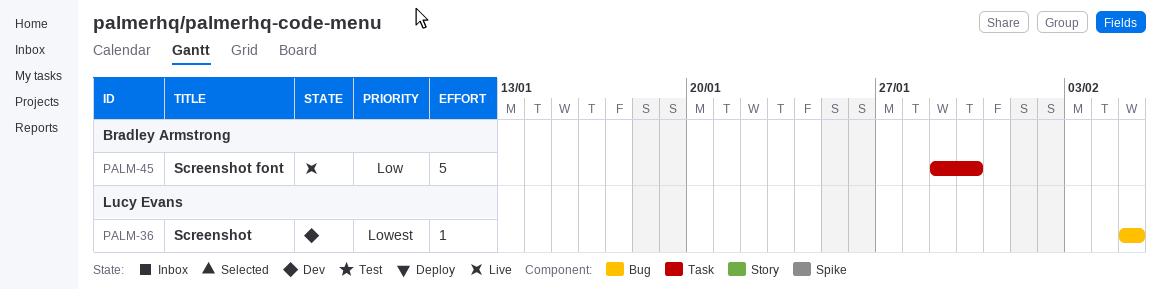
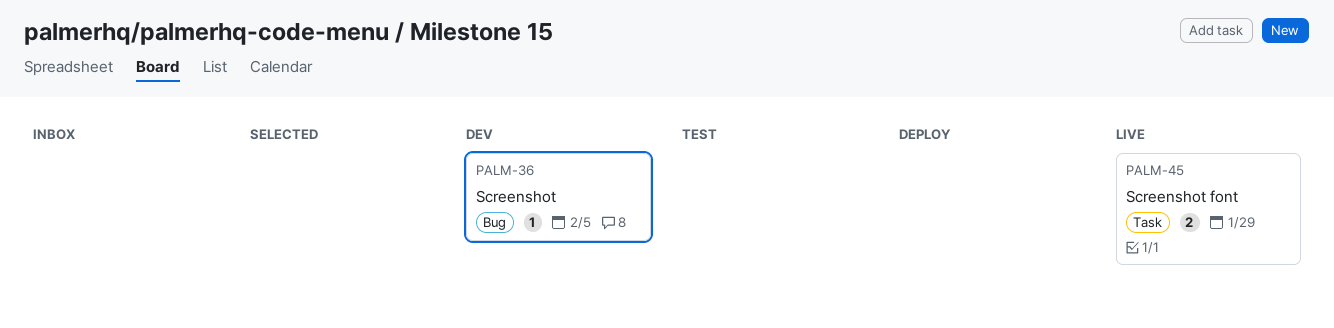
PALM-45, estimate: 5 -> 2
PALM-45, due: Jan 30 -> Jan 29

